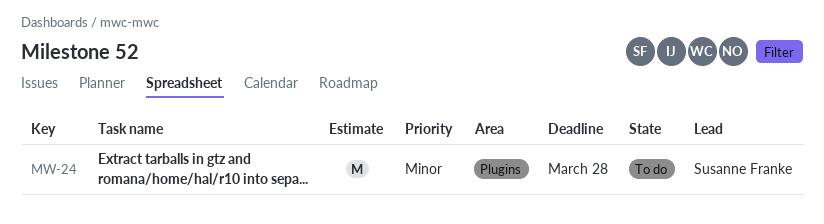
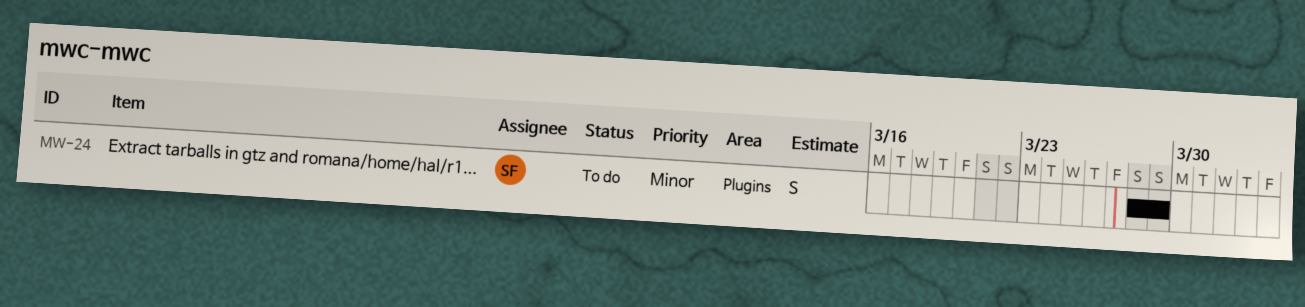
MW-24, estimate: M -> S
MW-24, due: Mar 28 -> Mar 29

